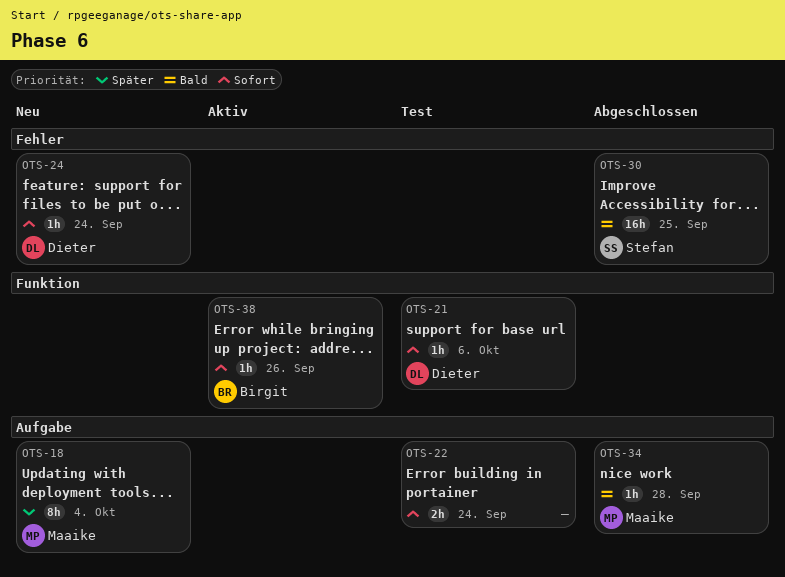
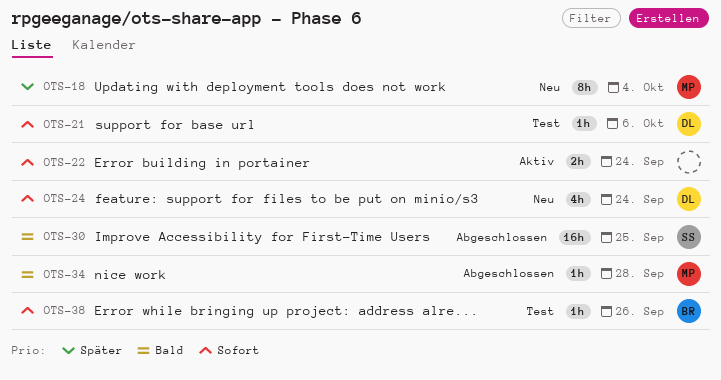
OTS-22, status: Test -> Aktiv
OTS-24, estimate: 1h -> 4h
OTS-38, status: Aktiv -> Test

